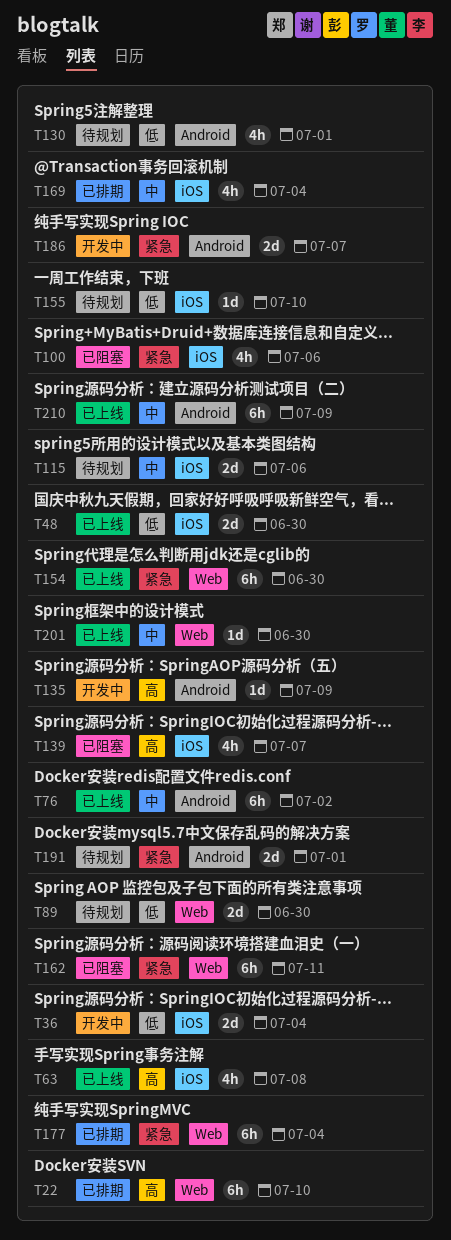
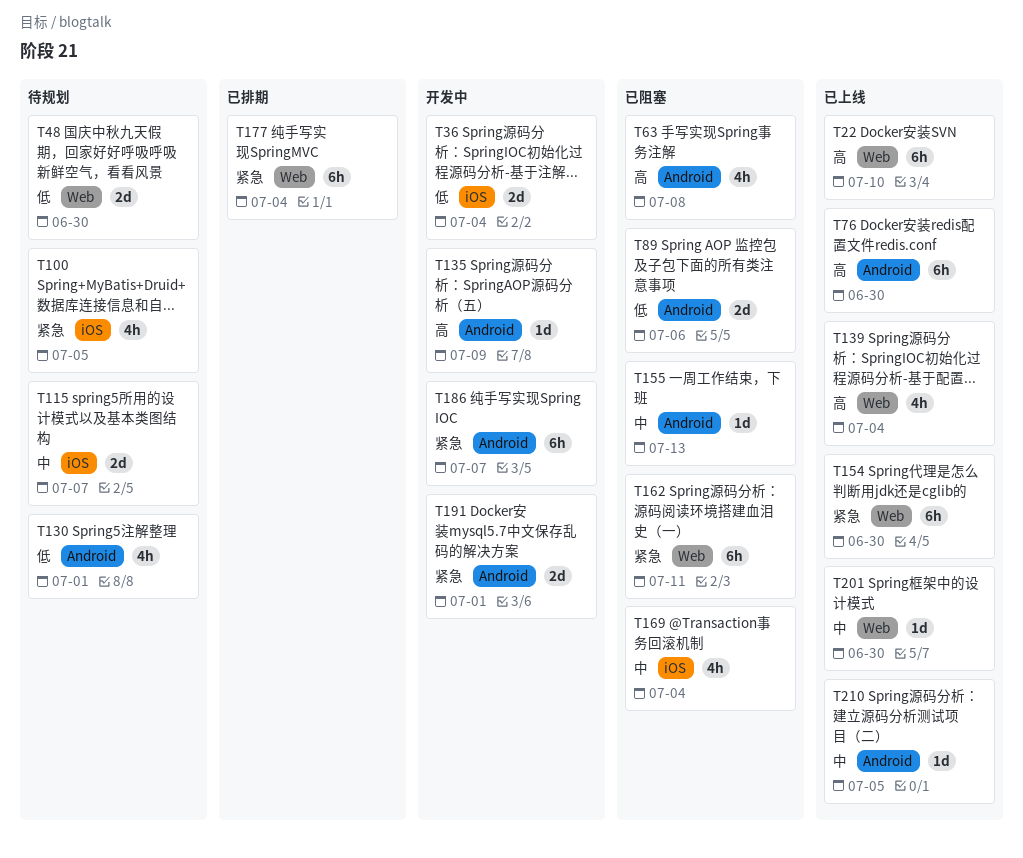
T22, status: 已排期 -> 已上线
T48, status: 已上线 -> 待规划
T48, label: iOS -> Web
T63, status: 已上线 -> 已阻塞
T63, label: iOS -> Android
T76, priority: 中 -> 高
T76, due: Jul 2 -> Jun 30
T89, status: 待规划 -> 已阻塞
T89, label: Web -> Android
T89, due: Jun 30 -> Jul 6
T100, status: 已阻塞 -> 待规划
T100, due: Jul 6 -> Jul 5
T115, due: Jul 6 -> Jul 7
T139, status: 已阻塞 -> 已上线
T139, label: iOS -> Web
T139, due: Jul 7 -> Jul 4
T155, status: 待规划 -> 已阻塞
T155, priority: 低 -> 中
T155, label: iOS -> Android
T155, due: Jul 10 -> Jul 13
T169, status: 已排期 -> 已阻塞
T186, estimate: 2d -> 6h
T191, status: 待规划 -> 开发中
T210, estimate: 6h -> 1d
T210, due: Jul 9 -> Jul 5

